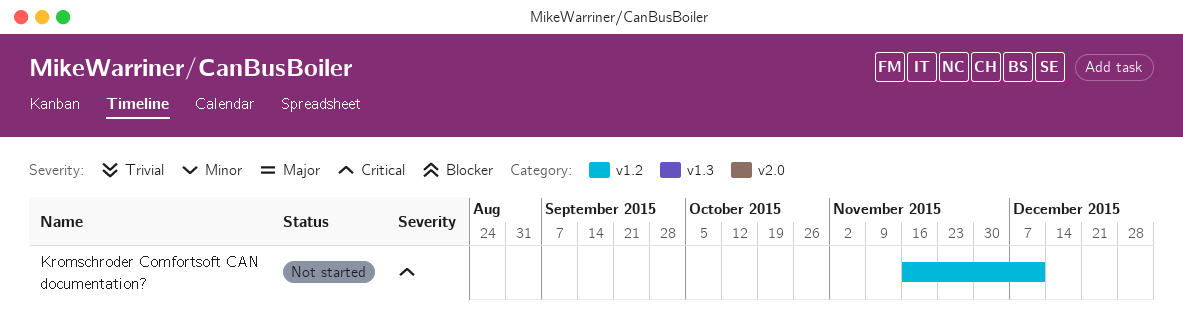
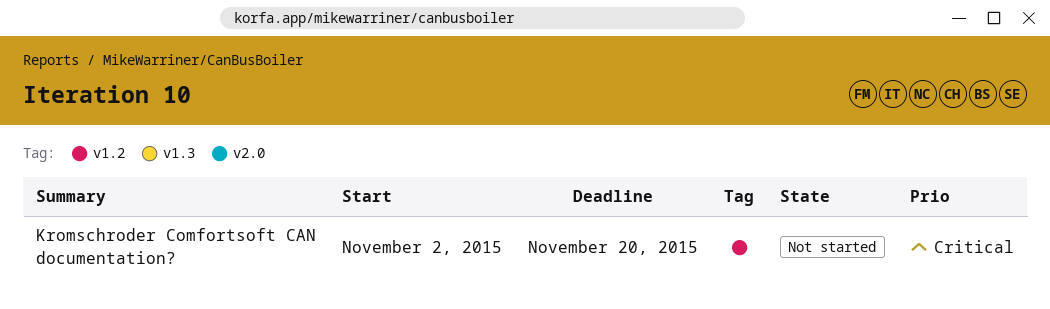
Kromschroder Comfortsoft CAN documentation?, start: Nov 16 -> Nov 2
Kromschroder Comfortsoft CAN documentation?, due: Dec 11 -> Nov 20

